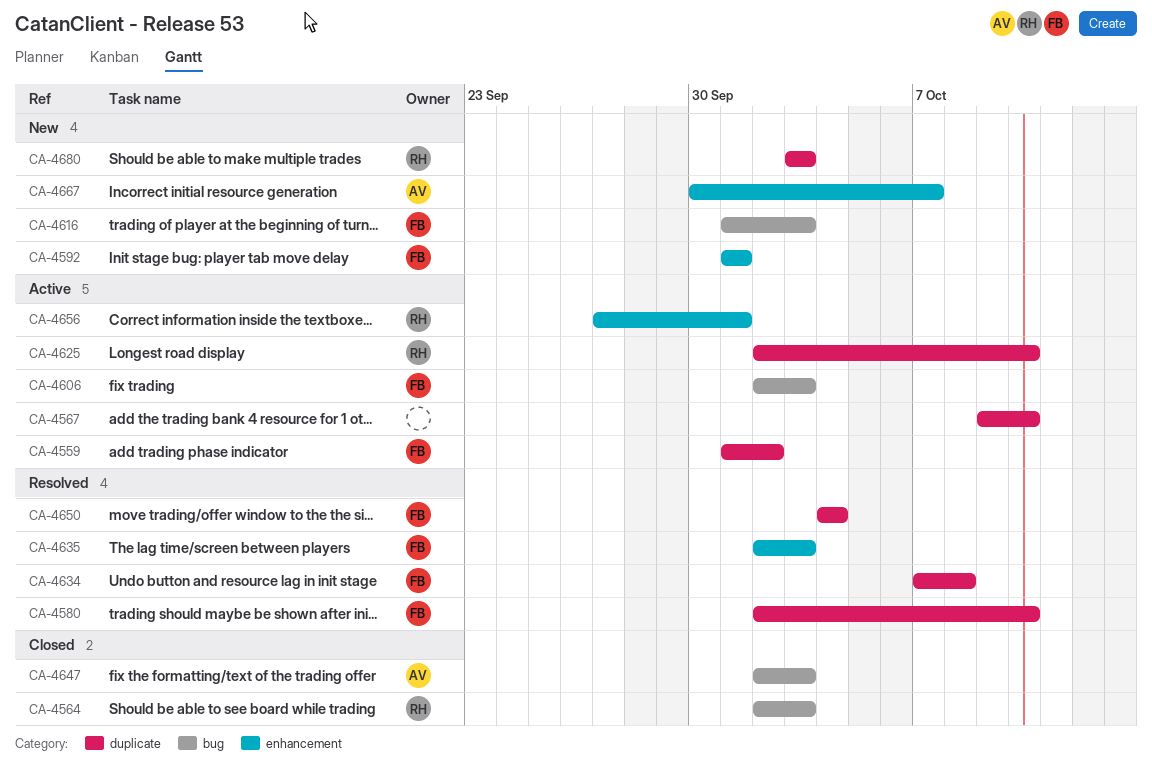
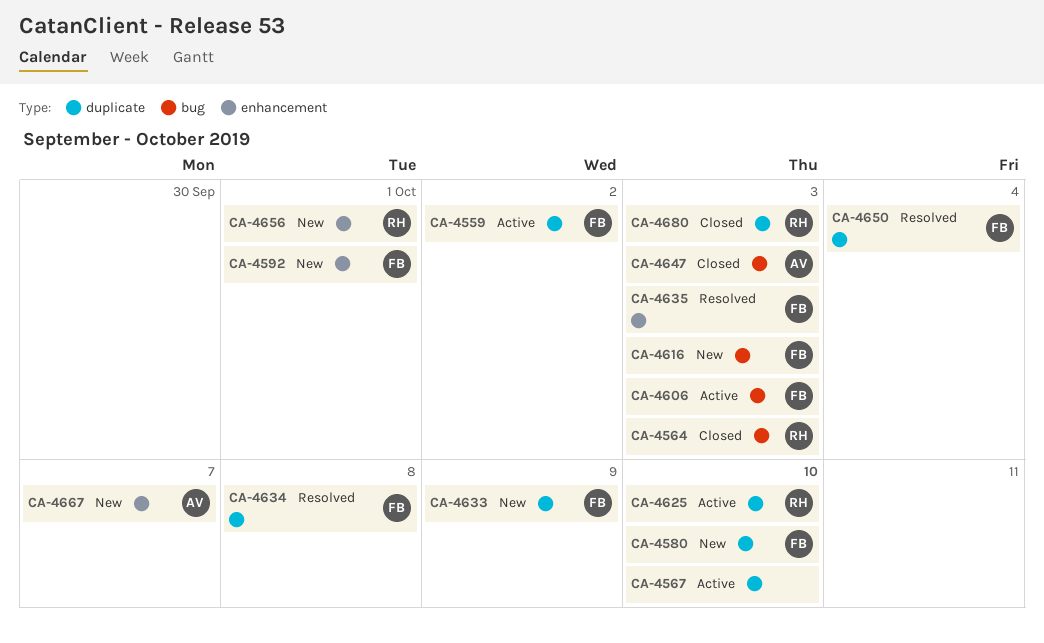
CA-4580, status: Resolved -> New
CA-4633: none -> present
CA-4656, status: Active -> New
CA-4680, status: New -> Closed

